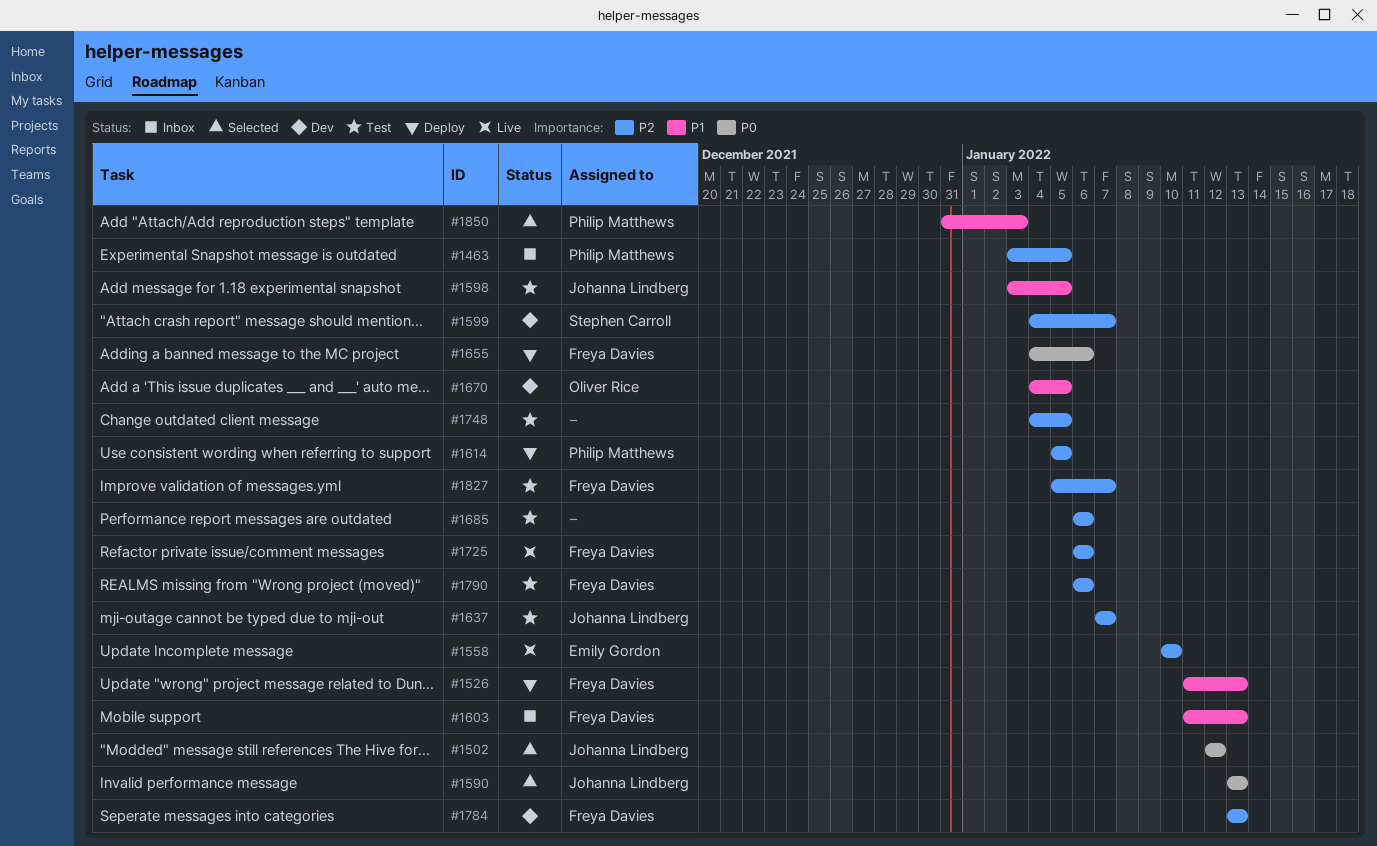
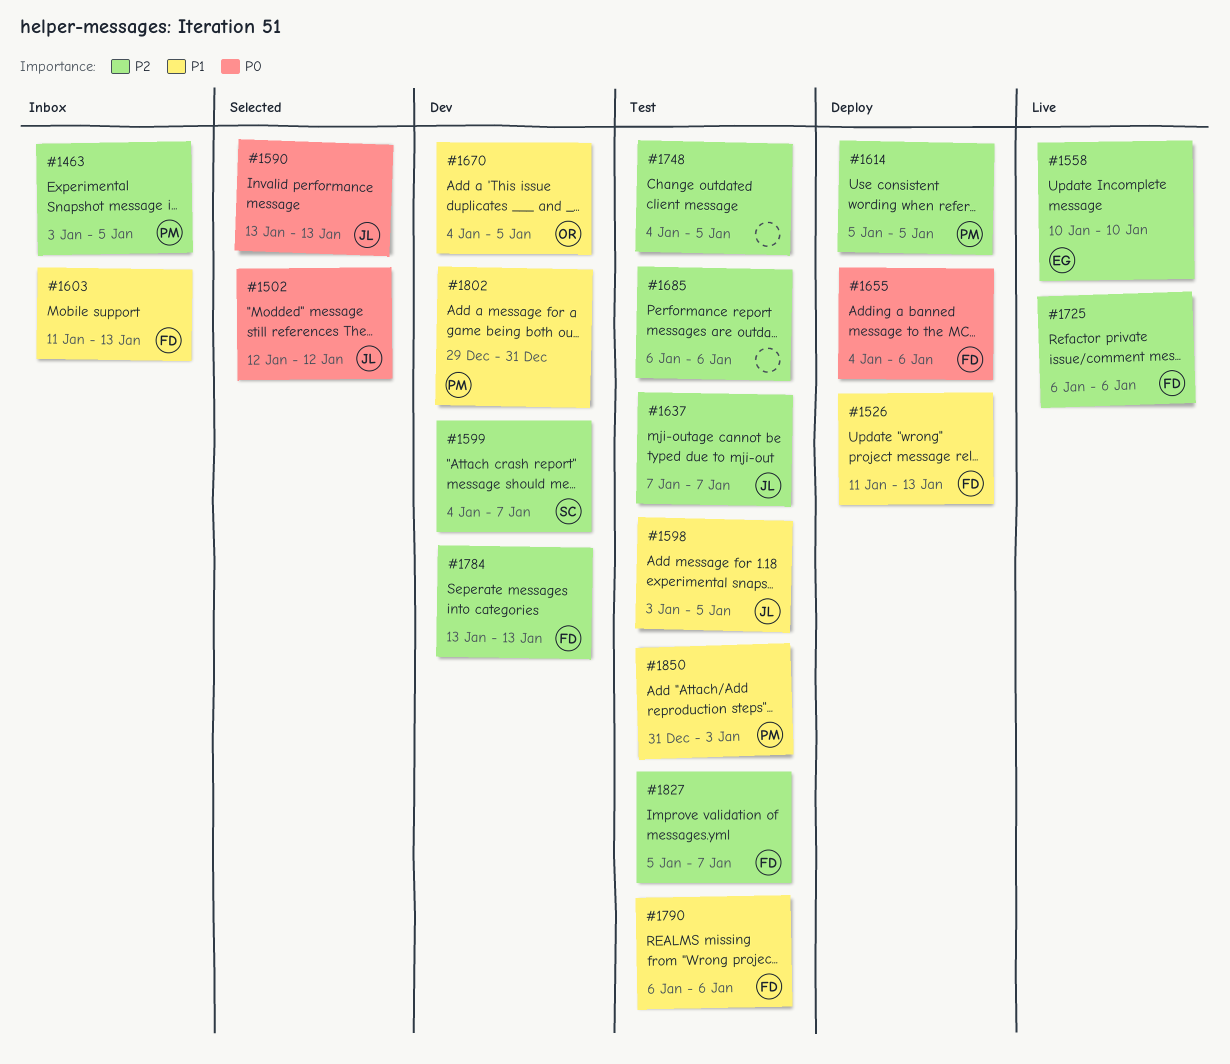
#1790, priority: P2 -> P1
#1802: none -> present
#1850, status: Selected -> Test

